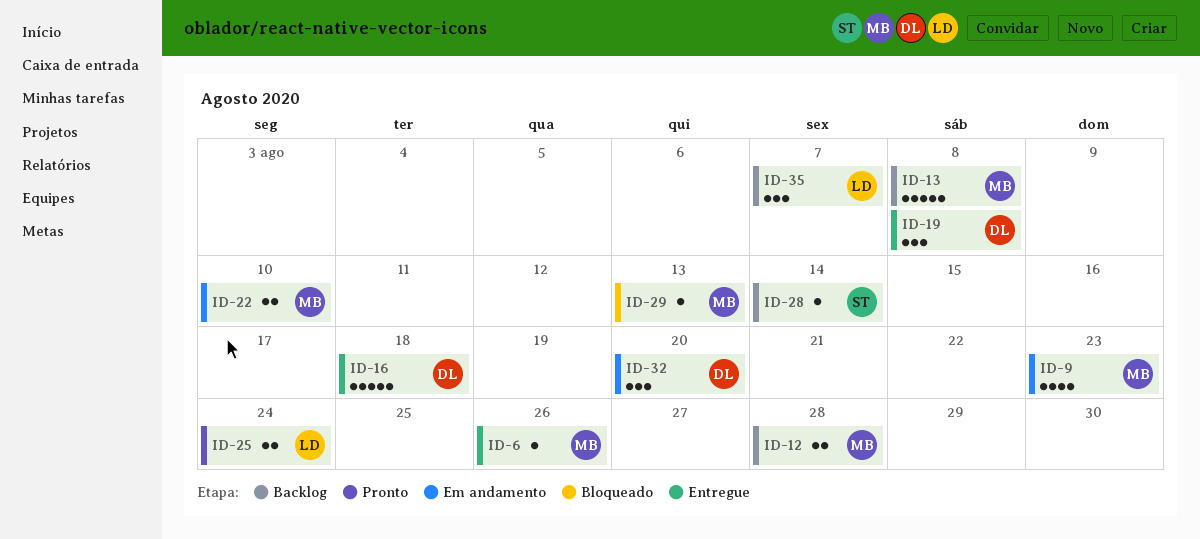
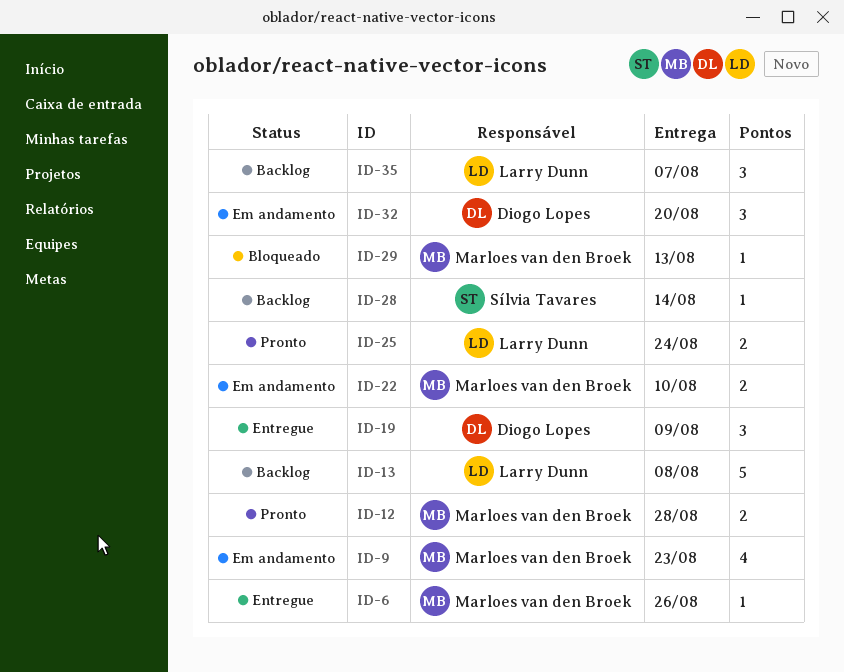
ID-12, status: Backlog -> Pronto
ID-13, owner: Marloes van den Broek -> Larry Dunn
ID-16: present -> none
ID-19, due: Aug 8 -> Aug 9

